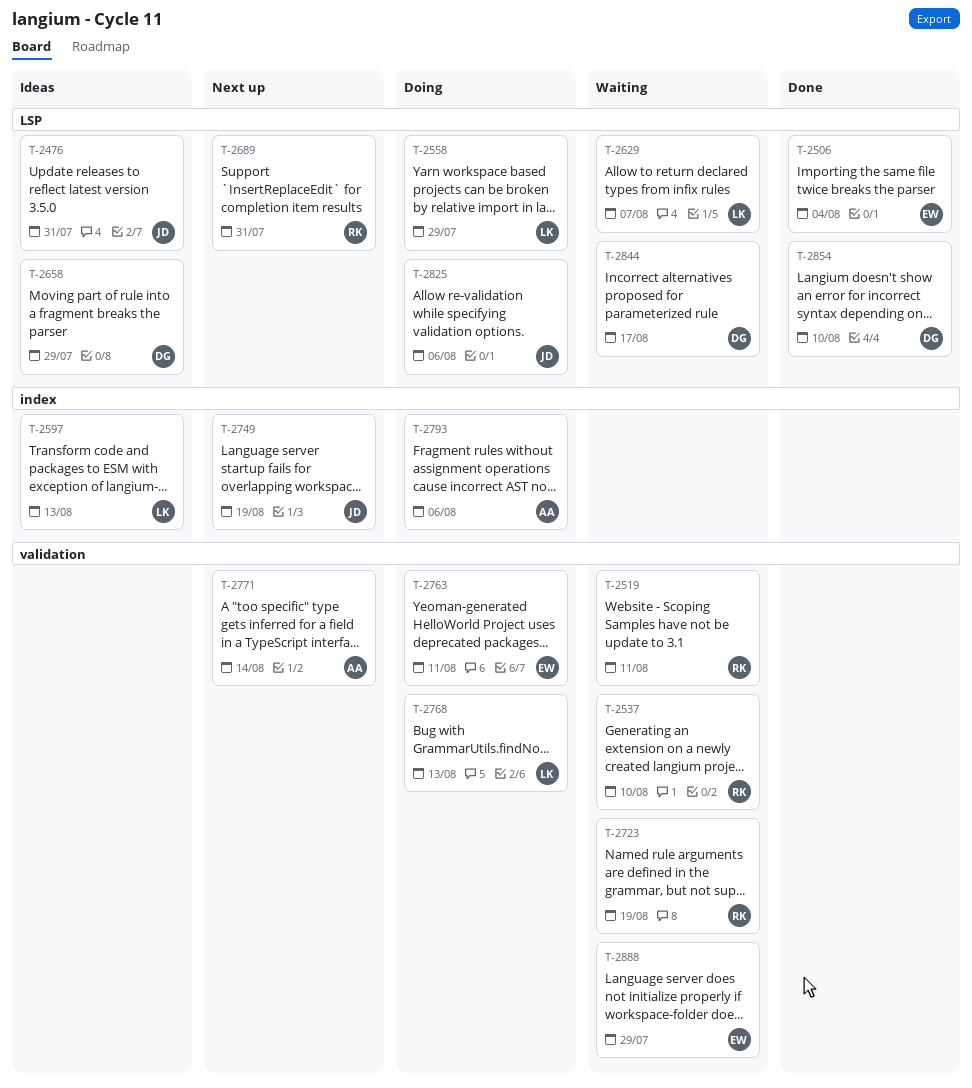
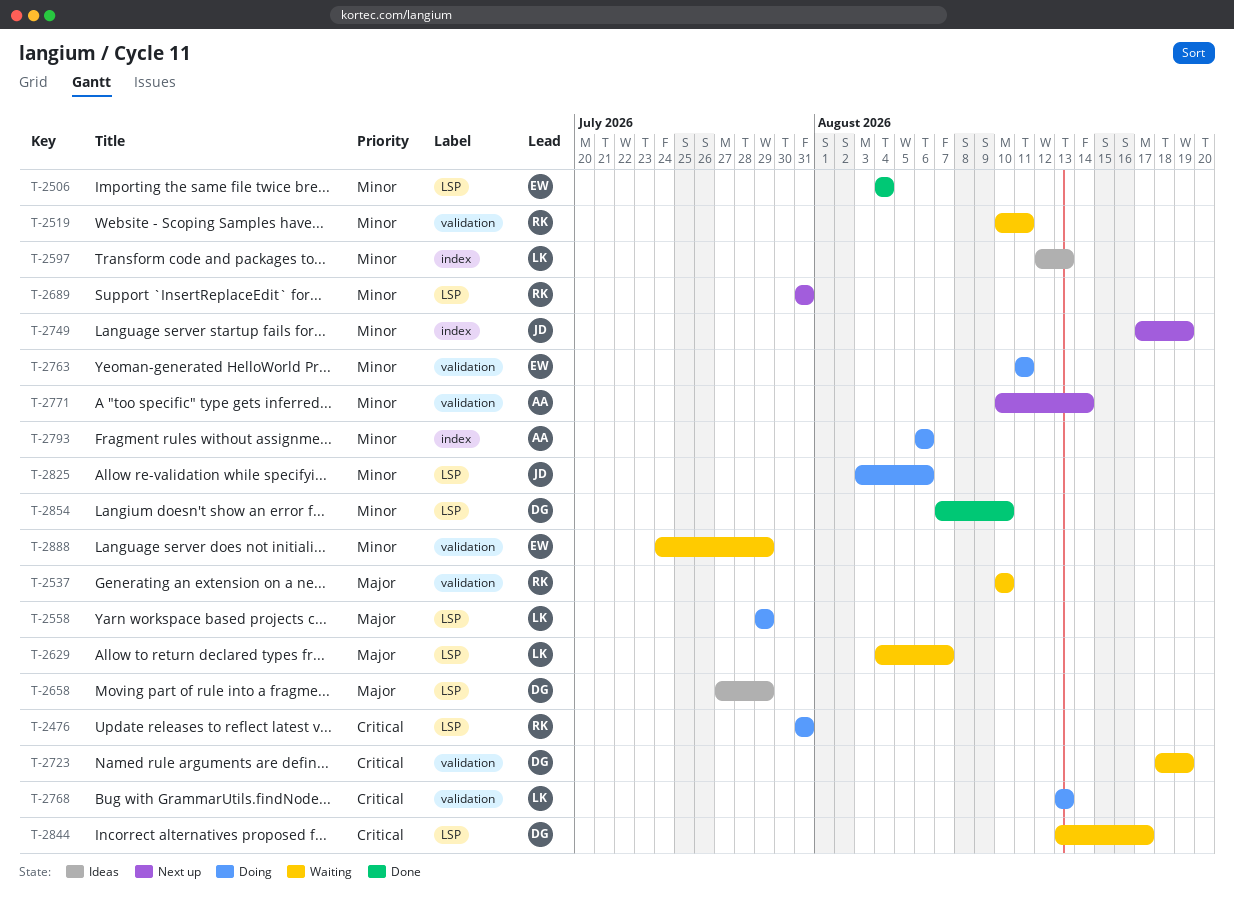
T-2476, status: Ideas -> Doing
T-2476, owner: JD -> RK
T-2723, owner: RK -> DG

